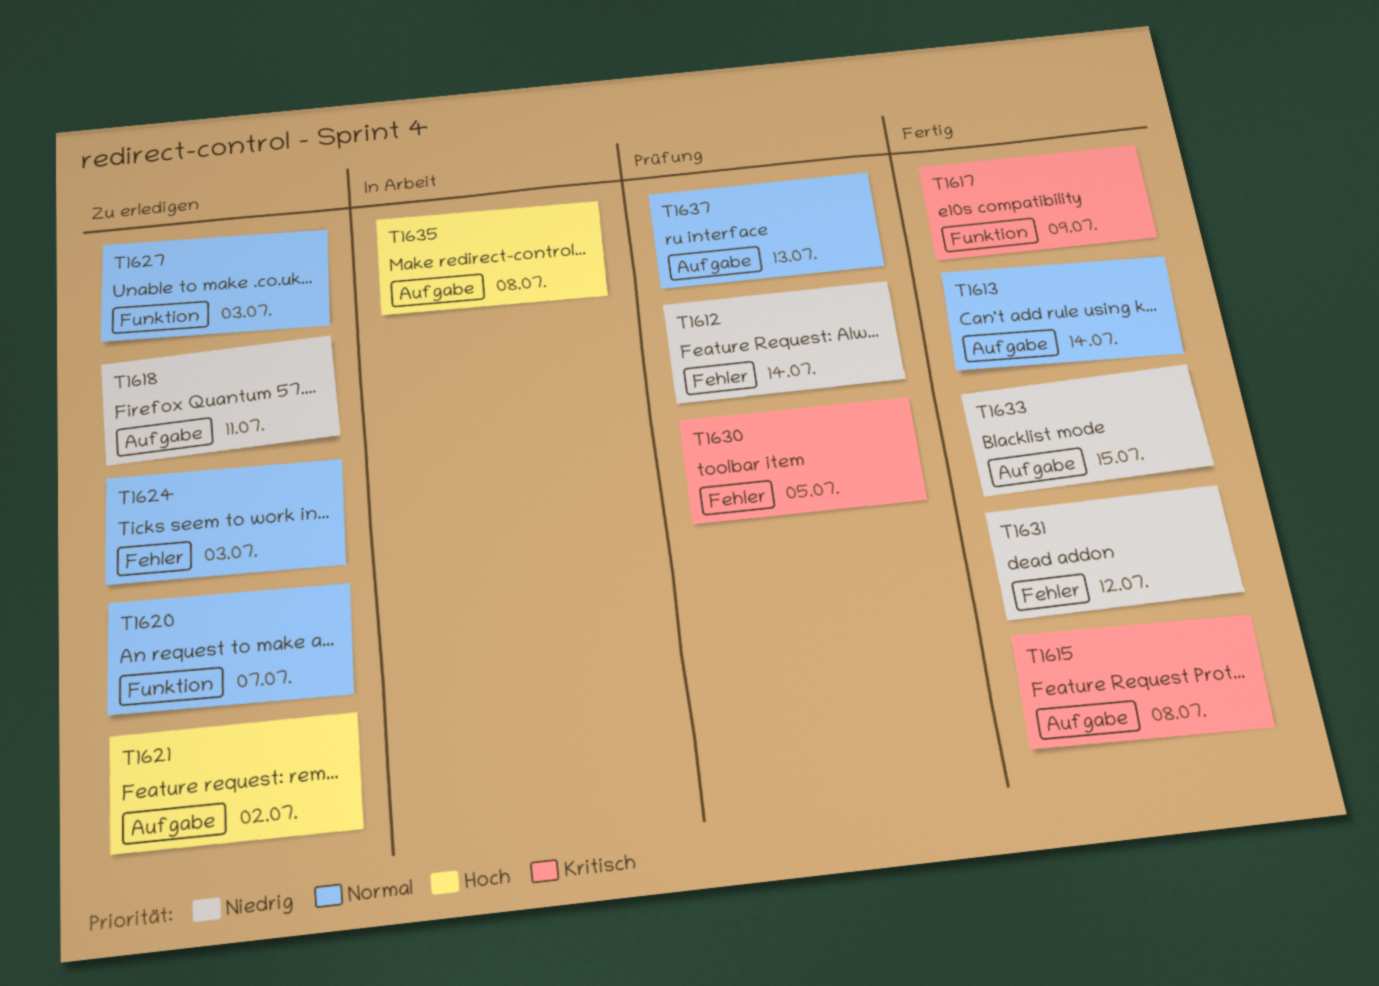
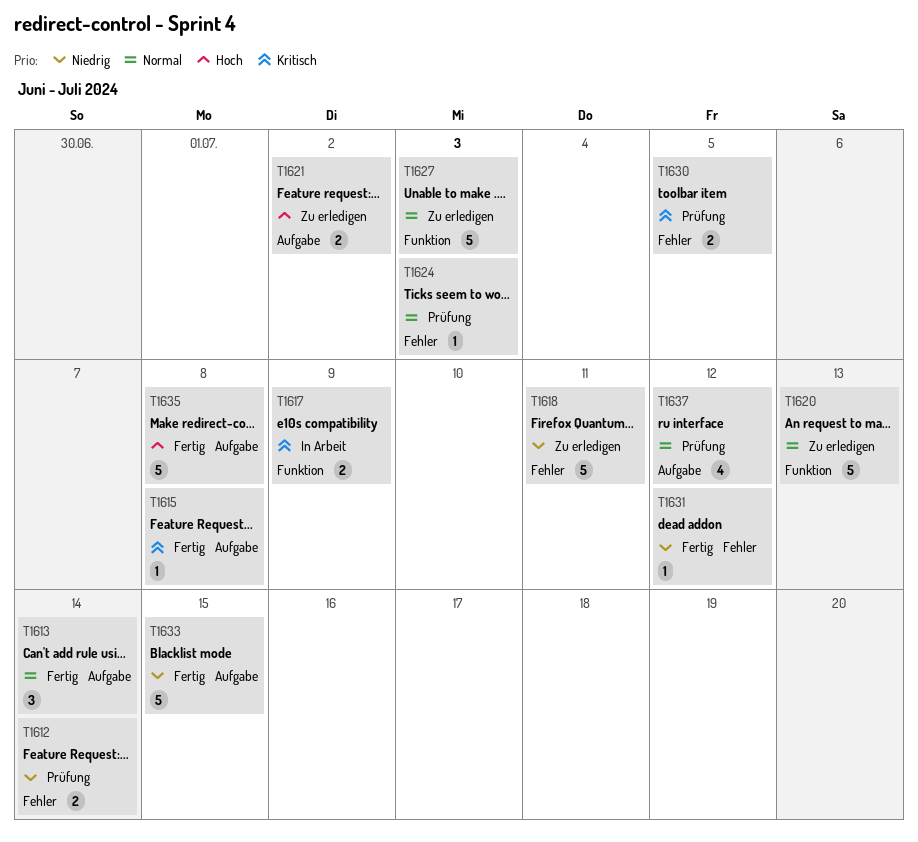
T1617, status: Fertig -> In Arbeit
T1618, label: Aufgabe -> Fehler
T1620, due: Jul 7 -> Jul 13
T1624, status: Zu erledigen -> Prüfung
T1635, status: In Arbeit -> Fertig
T1637, due: Jul 13 -> Jul 12

